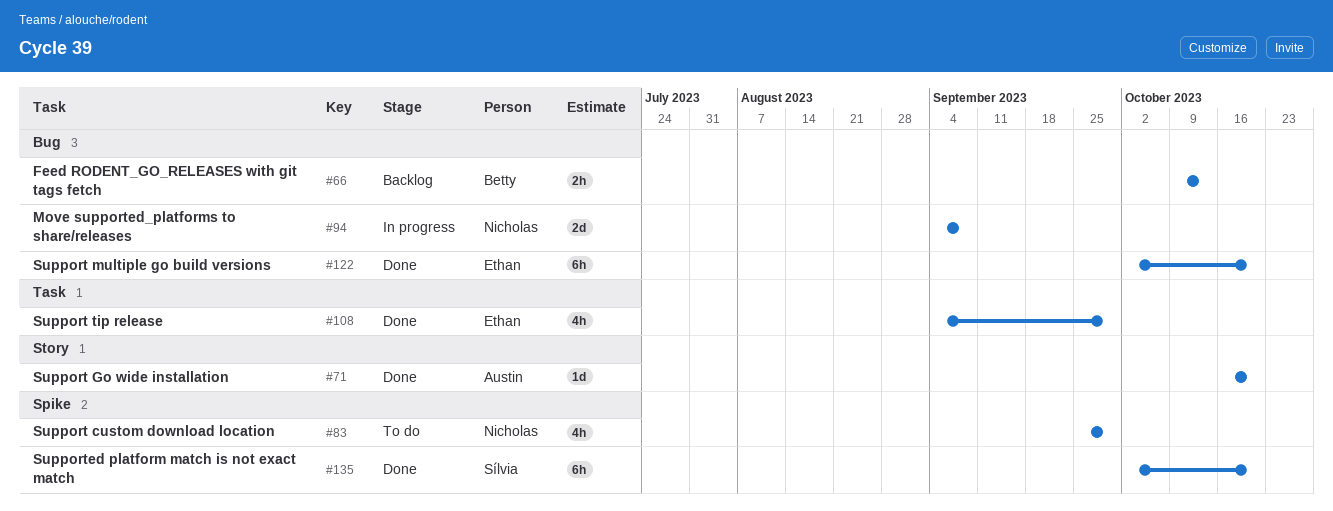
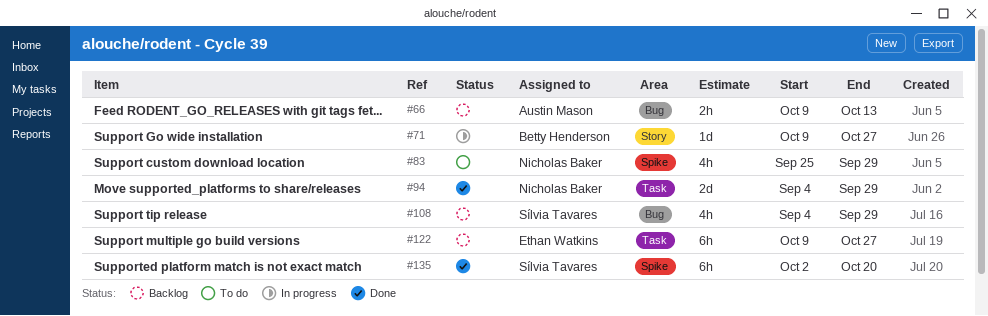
#66, owner: Betty Henderson -> Austin Mason
#71, status: Done -> In progress
#71, owner: Austin Mason -> Betty Henderson
#71, start: Oct 16 -> Oct 9
#71, due: Oct 20 -> Oct 27
#94, status: In progress -> Done
#94, label: Bug -> Task
#94, due: Sep 8 -> Sep 29
#108, status: Done -> Backlog
#108, owner: Ethan Watkins -> Sílvia Tavares
#108, label: Task -> Bug
#122, status: Done -> Backlog
#122, label: Bug -> Task
#122, start: Oct 2 -> Oct 9
#122, due: Oct 20 -> Oct 27

